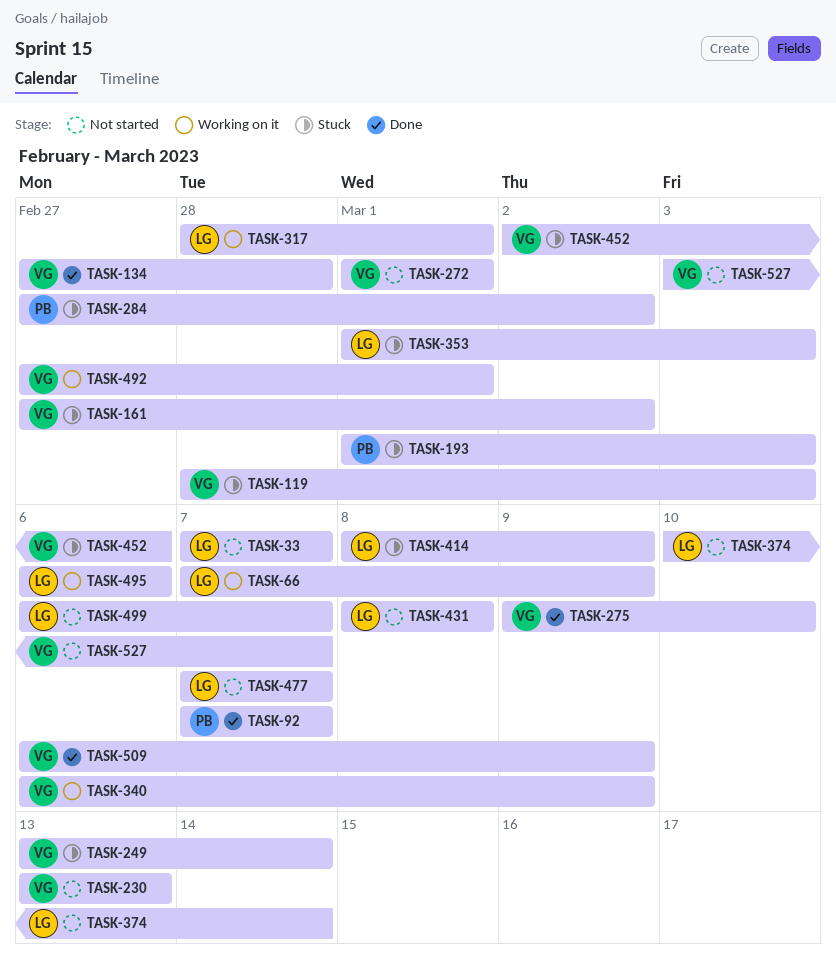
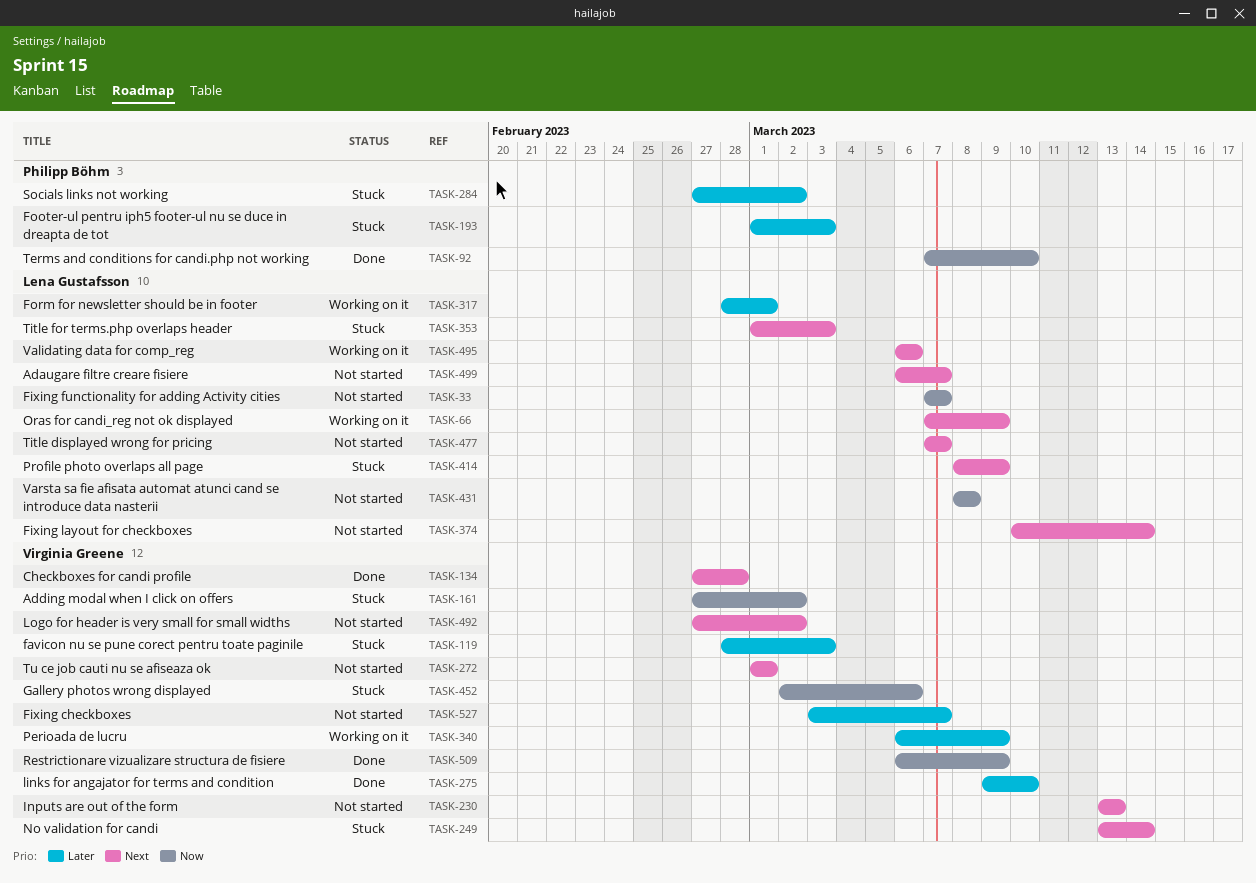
TASK-92, due: Mar 7 -> Mar 10
TASK-492, status: Working on it -> Not started
TASK-492, due: Mar 1 -> Mar 2

